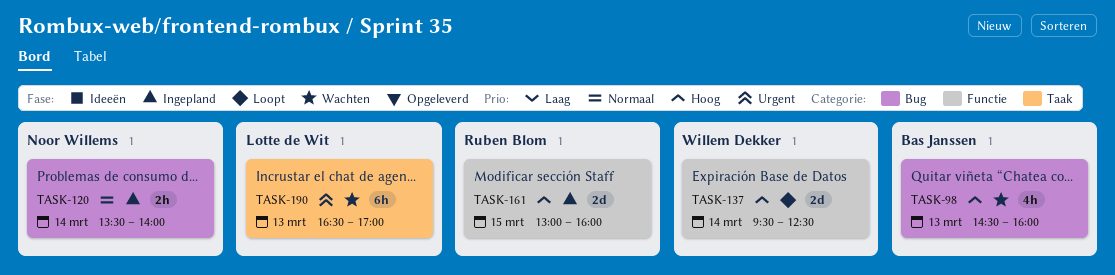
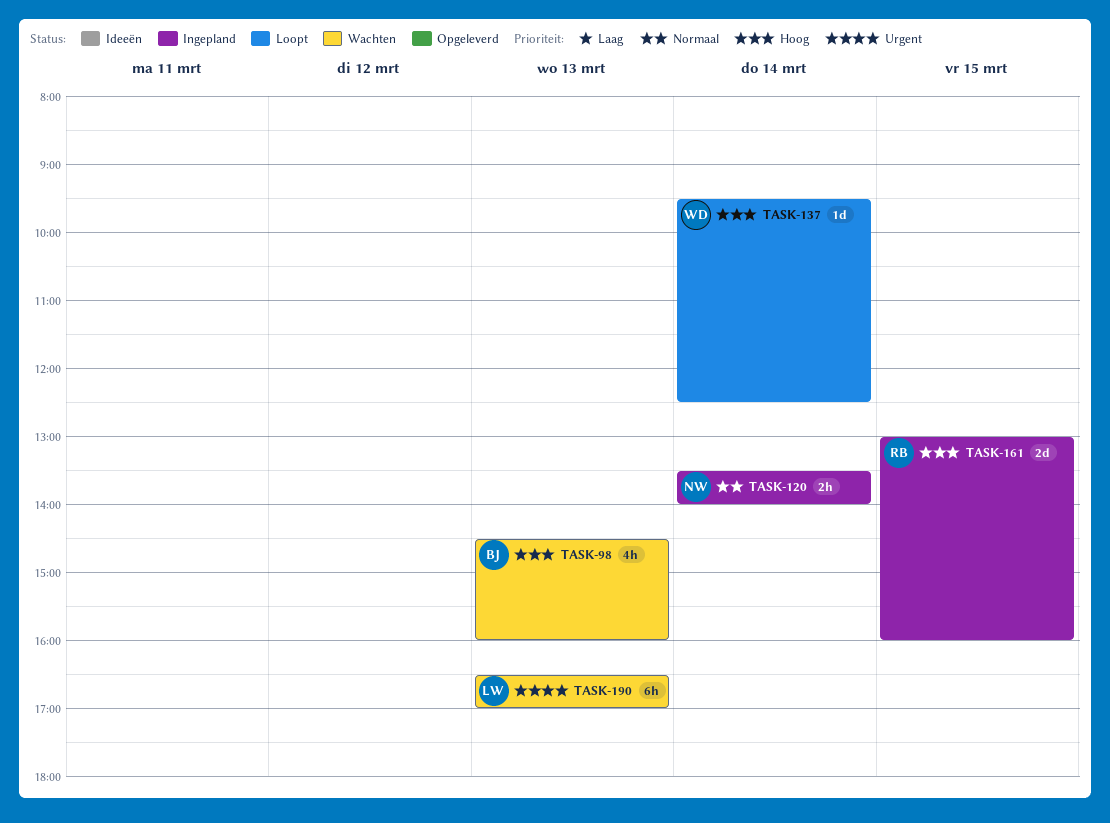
TASK-137, estimate: 2d -> 1d

